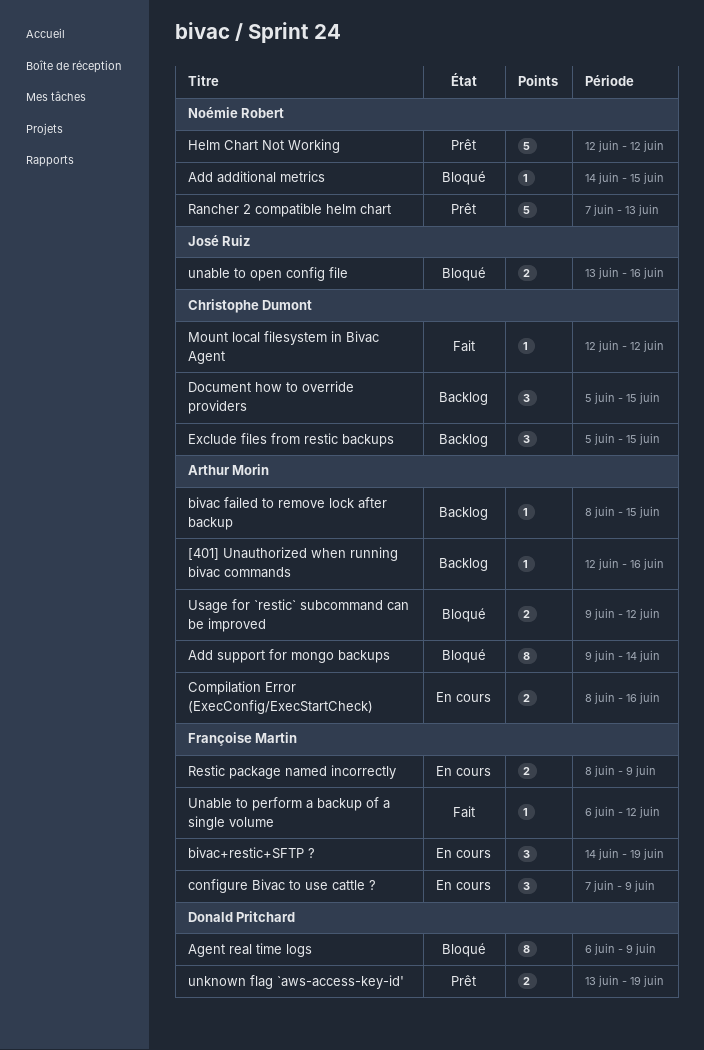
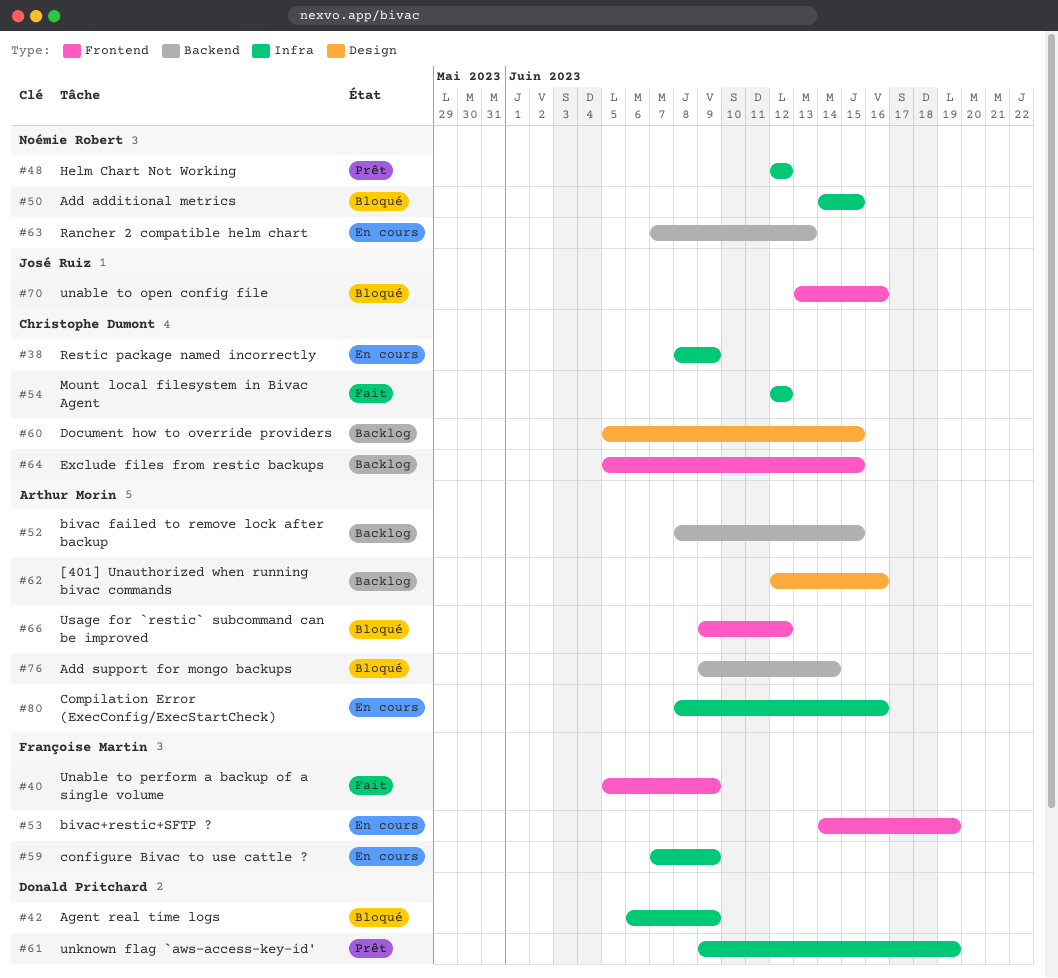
Rancher 2 compatible helm chart, status: Prêt -> En cours
Restic package named incorrectly, owner: Françoise Martin -> Christophe Dumont
Unable to perform a backup of a single volume, start: Jun 6 -> Jun 5
Unable to perform a backup of a single volume, due: Jun 12 -> Jun 9
unknown flag `aws-access-key-id', start: Jun 13 -> Jun 9

